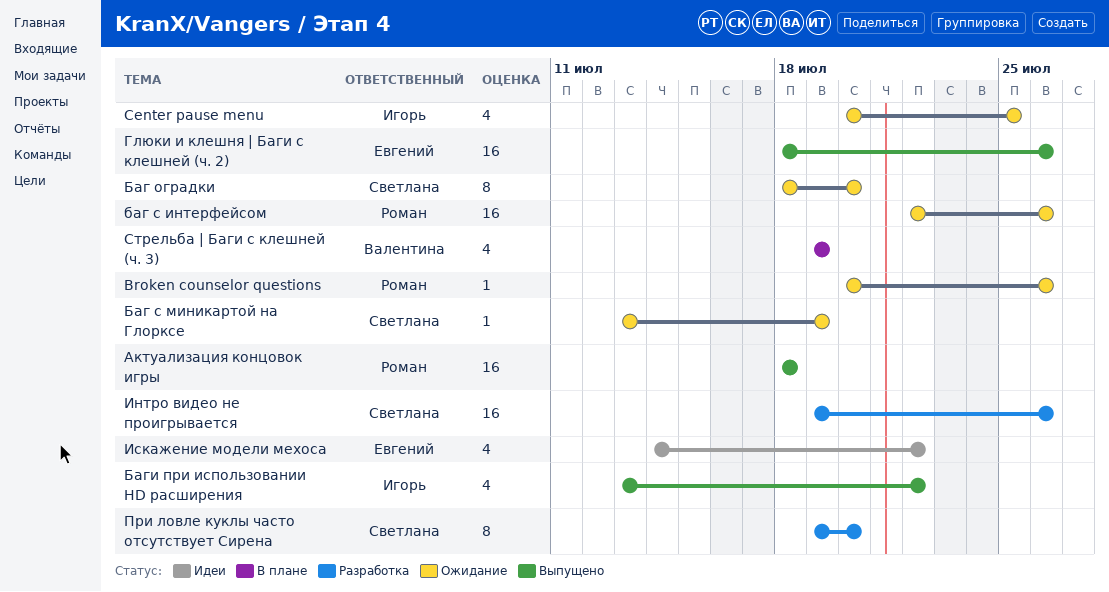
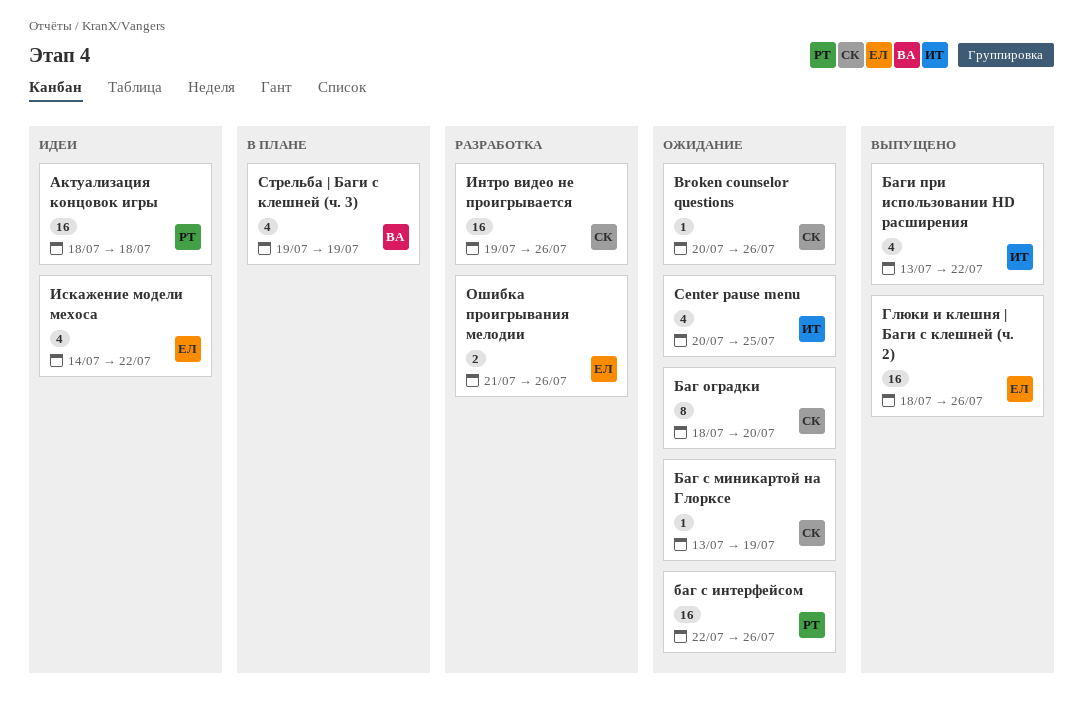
Broken counselor questions, owner: Роман -> Светлана
Актуализация концовок игры, status: Выпущено -> Идеи
Ошибка проигрывания мелодии: none -> present
При ловле куклы часто отсутствует Сирена: present -> none

